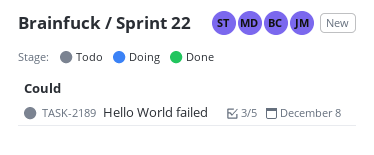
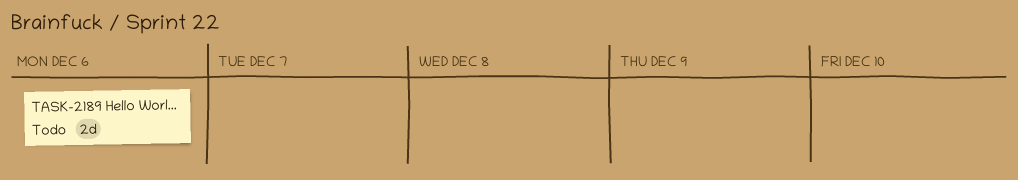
TASK-2189, due: Dec 8 -> Dec 6

